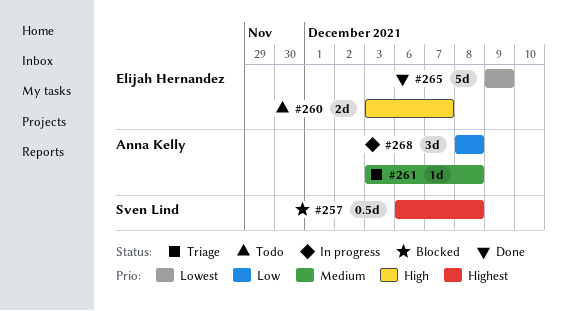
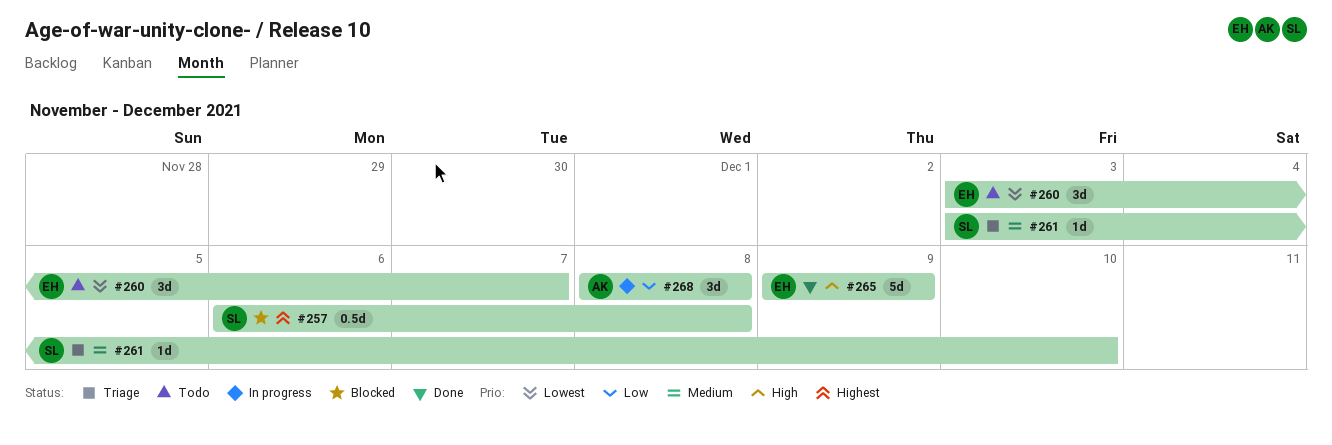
#260, priority: High -> Lowest
#260, estimate: 2d -> 3d
#261, owner: Anna Kelly -> Sven Lind
#261, due: Dec 8 -> Dec 10
#265, priority: Lowest -> High

